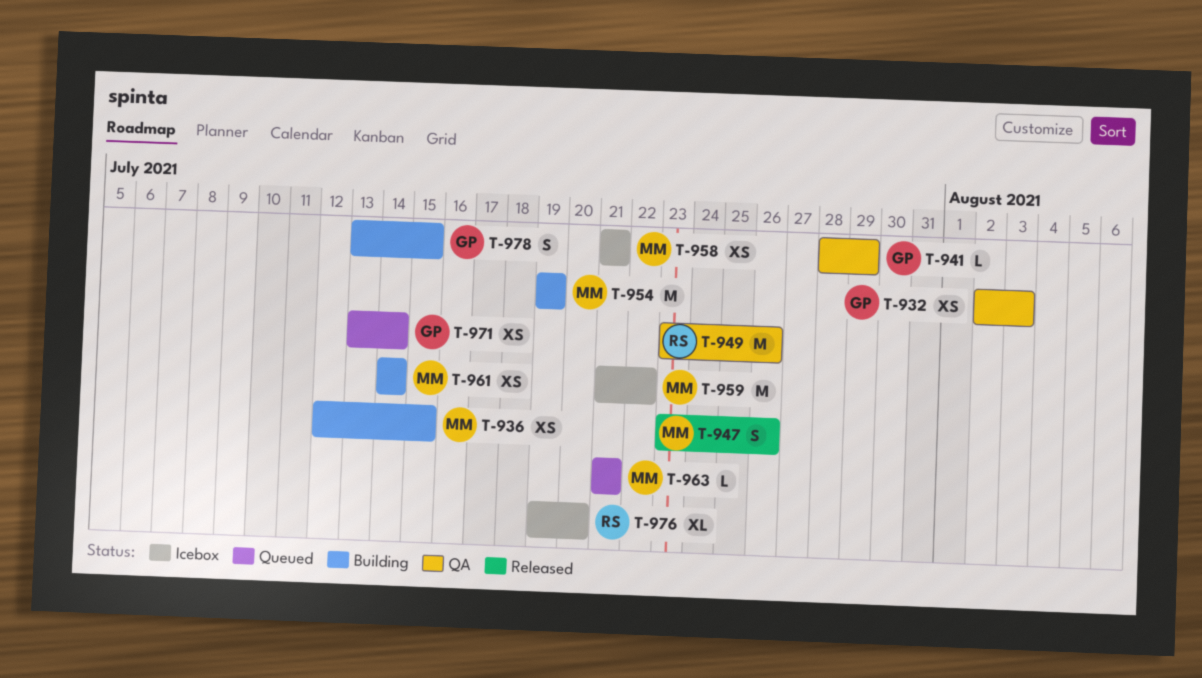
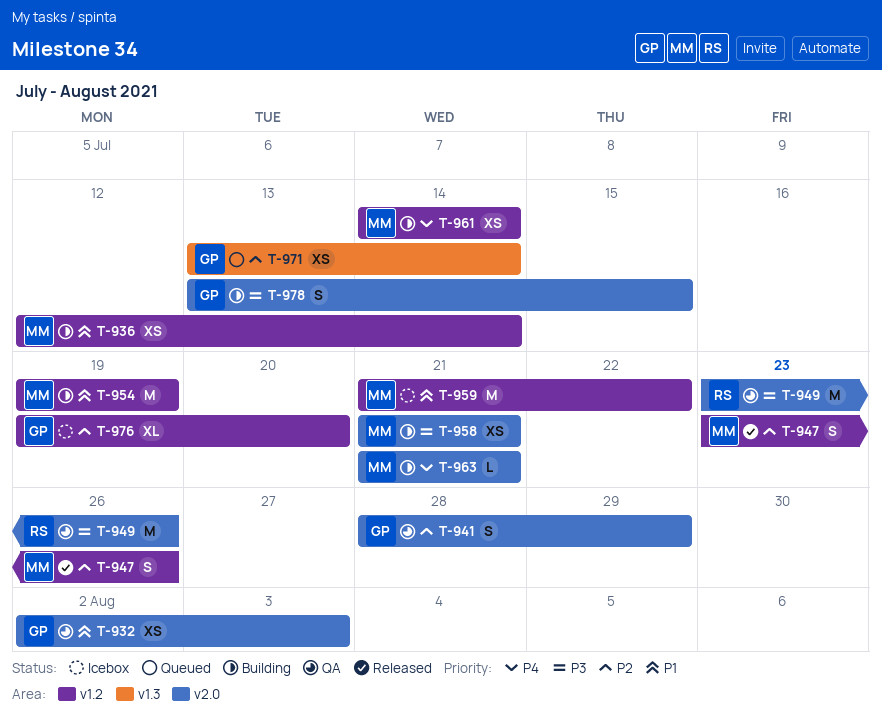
T-936, due: Jul 15 -> Jul 14
T-941, estimate: L -> S
T-958, status: Icebox -> Building
T-963, status: Queued -> Building
T-976, owner: RS -> GP

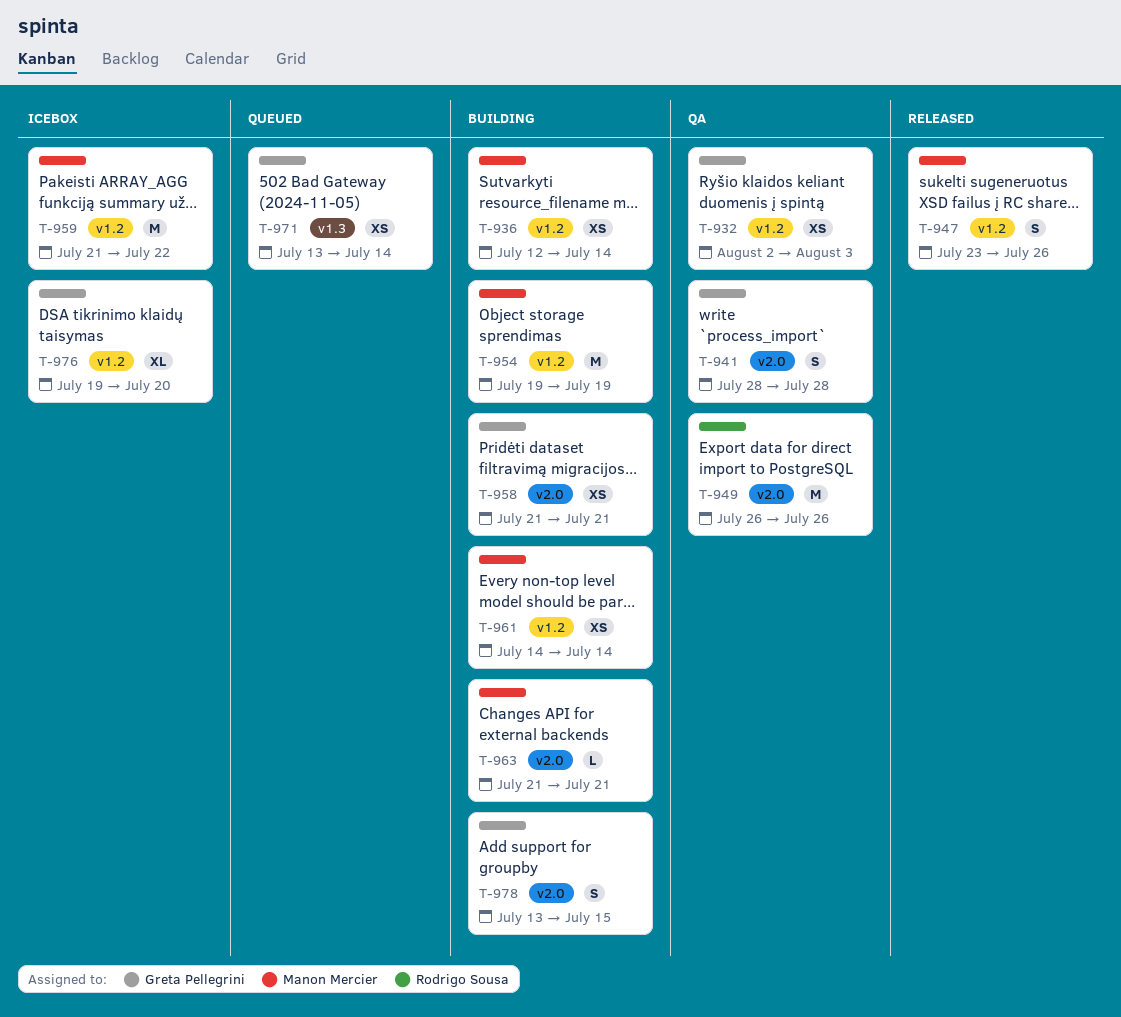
T-932, label: v2.0 -> v1.2
T-941, due: Jul 29 -> Jul 28
T-949, start: Jul 23 -> Jul 26
T-958, owner: Manon Mercier -> Greta Pellegrini

